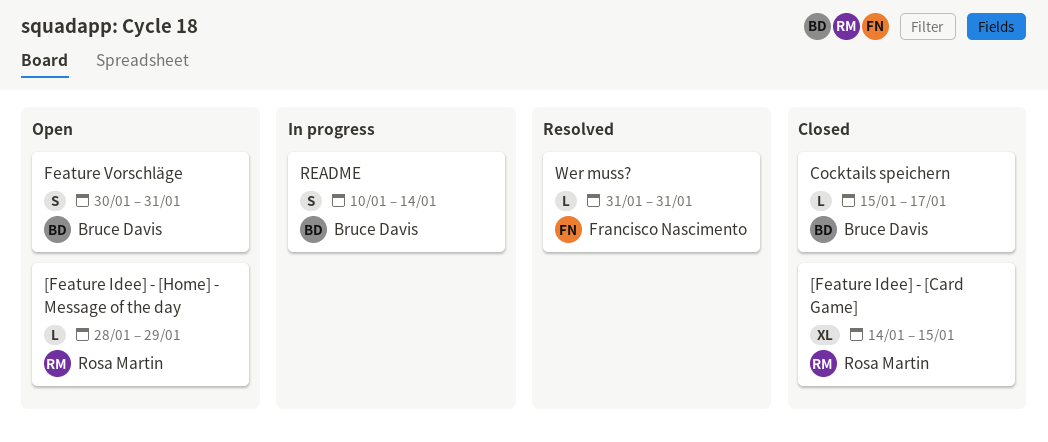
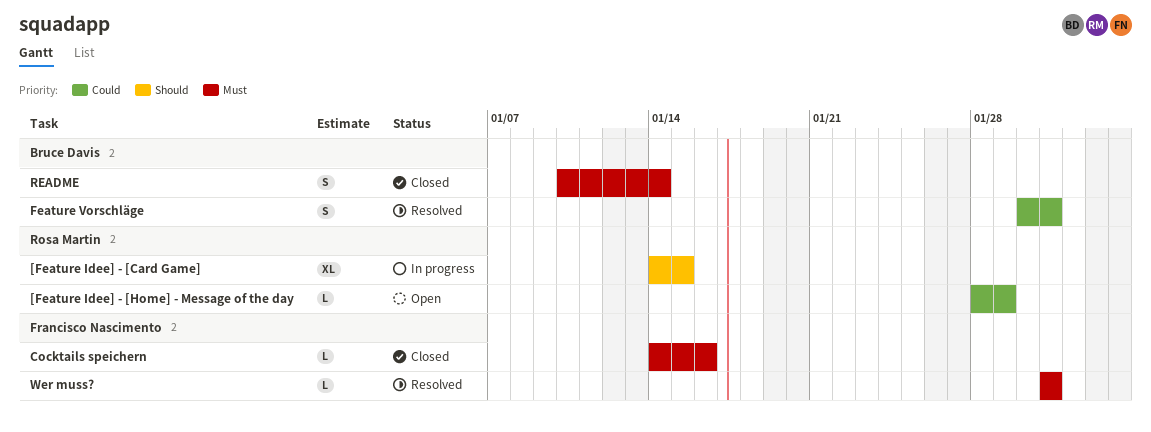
[Feature Idee] - [Card Game], status: Closed -> In progress
Cocktails speichern, owner: Bruce Davis -> Francisco Nascimento
Cocktails speichern, start: Jan 15 -> Jan 14
Cocktails speichern, due: Jan 17 -> Jan 16
Feature Vorschläge, status: Open -> Resolved
README, status: In progress -> Closed

